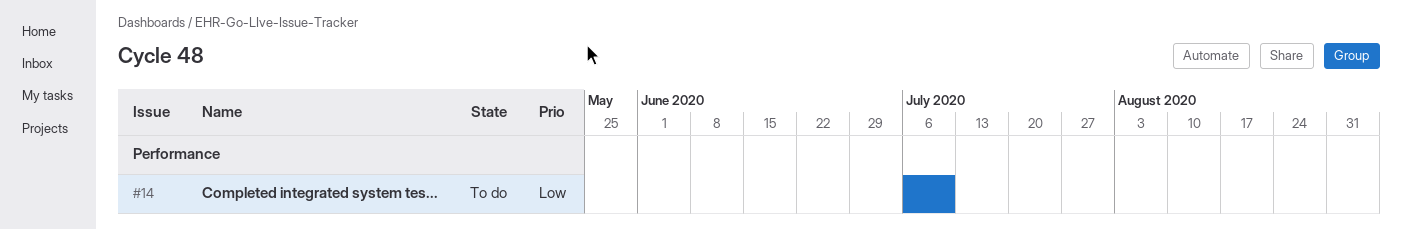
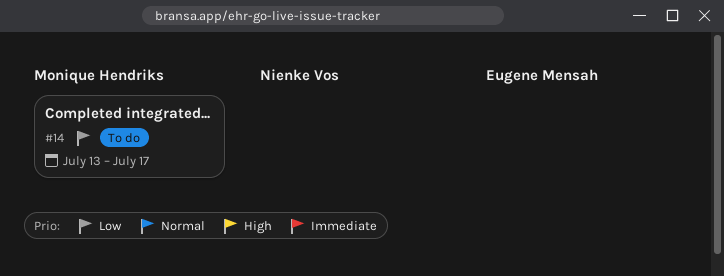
#14, start: Jul 6 -> Jul 13
#14, due: Jul 10 -> Jul 17

